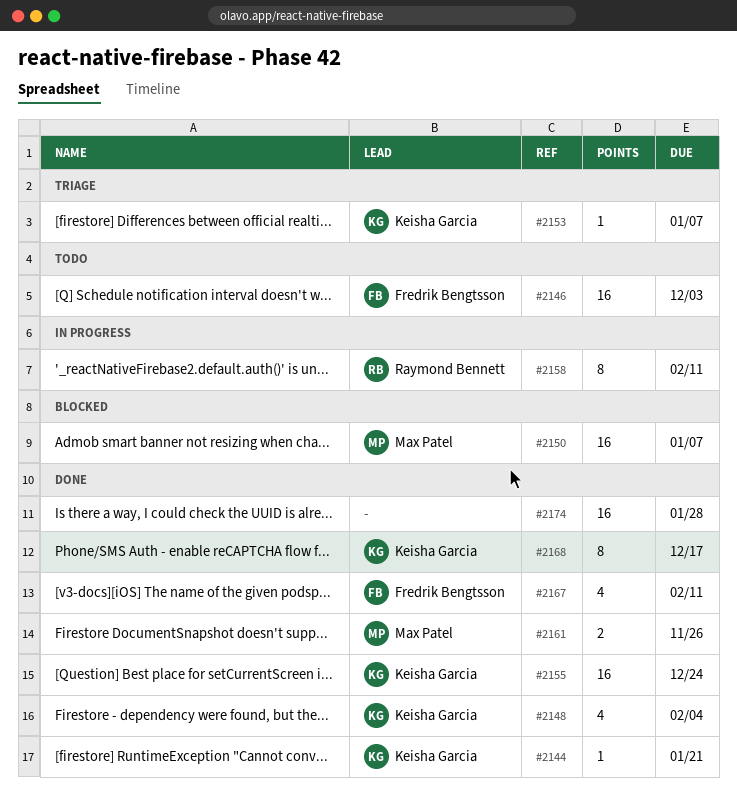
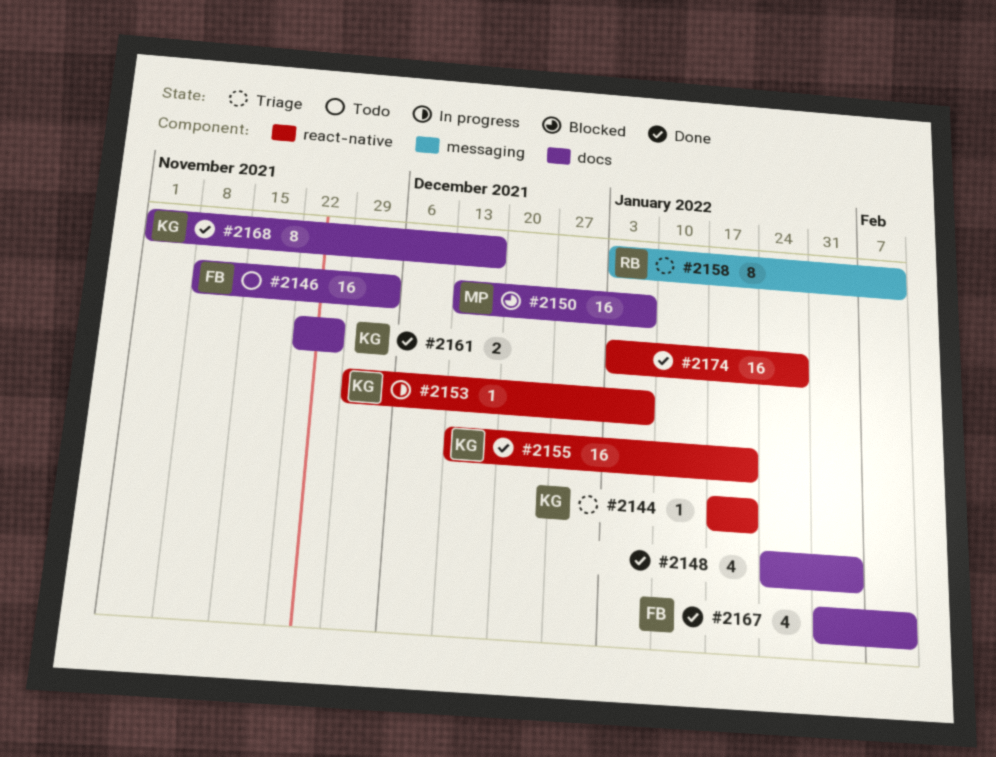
#2144, status: Done -> Triage
#2148, owner: Keisha Garcia -> none
#2153, status: Triage -> In progress
#2155, due: Dec 24 -> Jan 21
#2158, status: In progress -> Triage
#2161, owner: Max Patel -> Keisha Garcia

